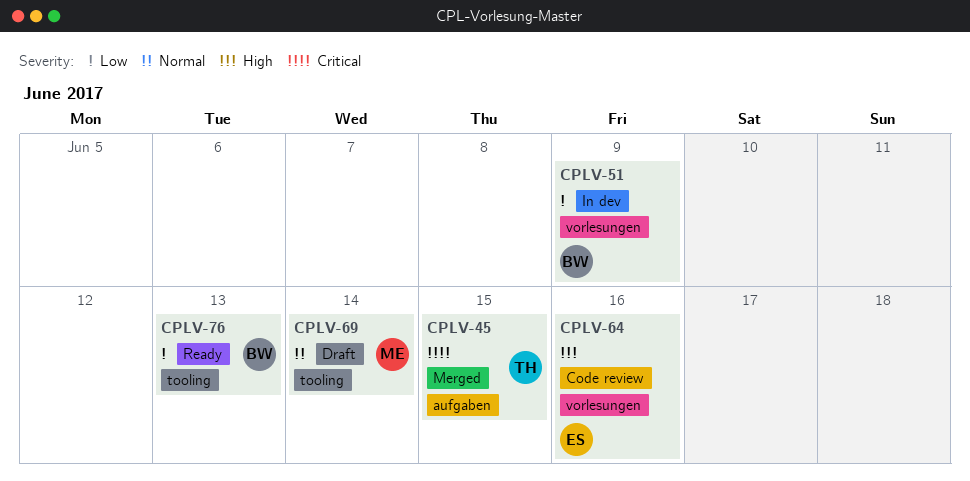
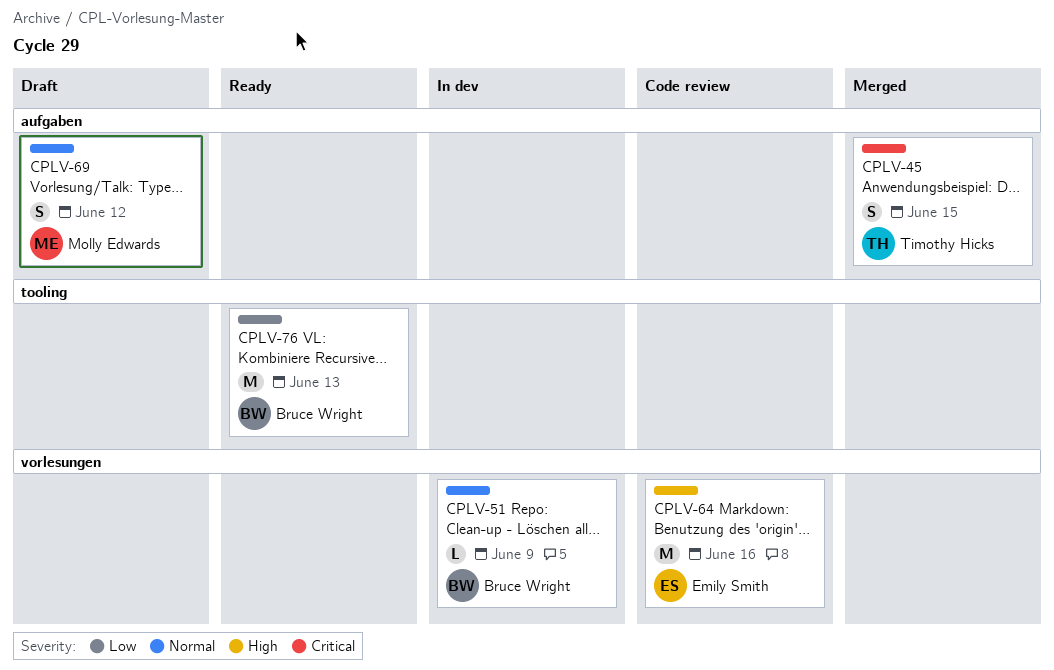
CPLV-51, priority: Low -> Normal
CPLV-69, label: tooling -> aufgaben
CPLV-69, due: Jun 14 -> Jun 12

